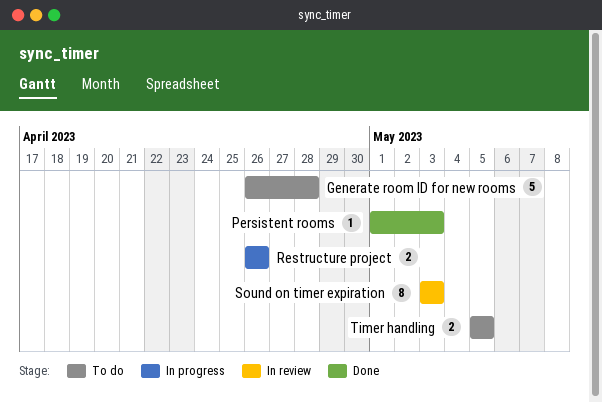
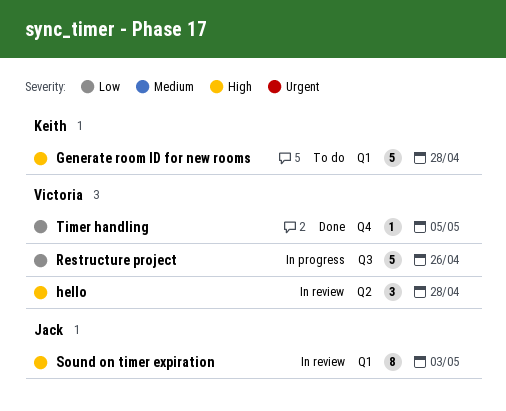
hello: none -> present
Persistent rooms: present -> none
Restructure project, estimate: 2 -> 5
Timer handling, status: To do -> Done
Timer handling, estimate: 2 -> 1

